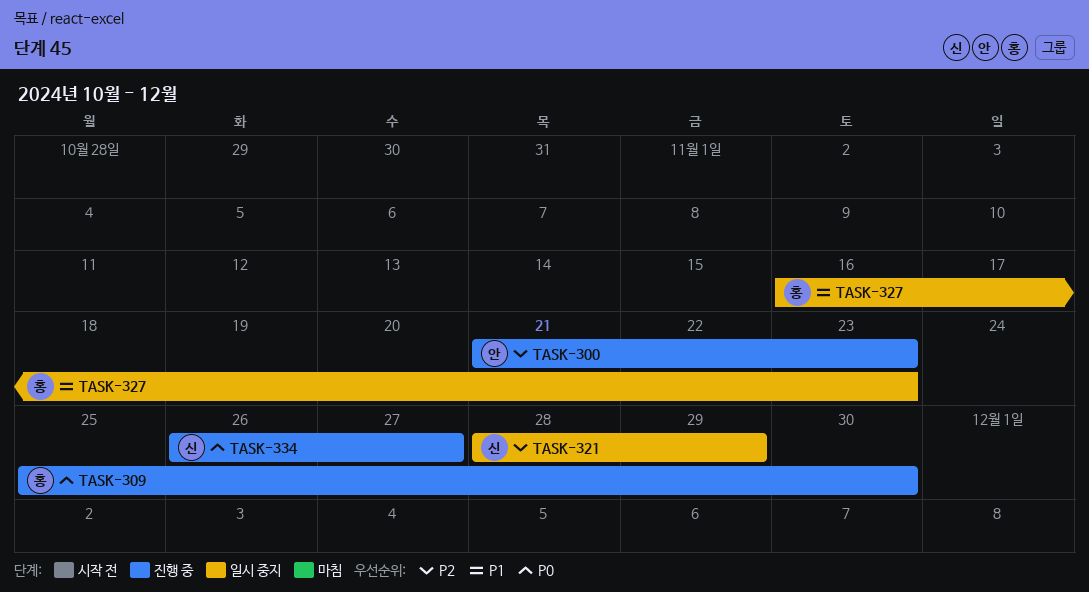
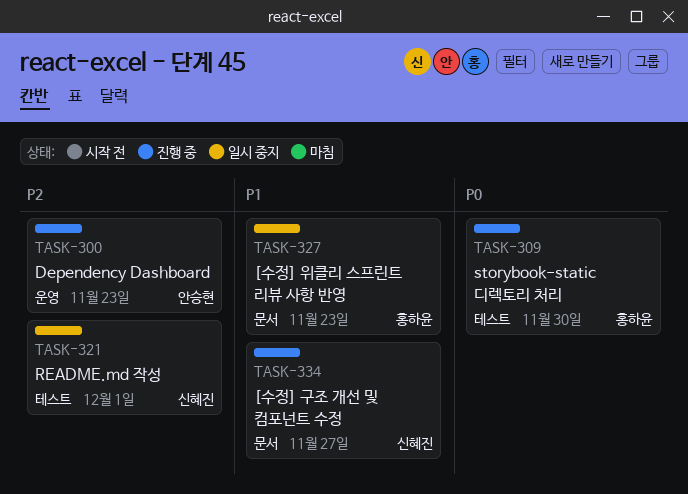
TASK-321, due: Nov 29 -> Dec 1
TASK-334, priority: P0 -> P1

